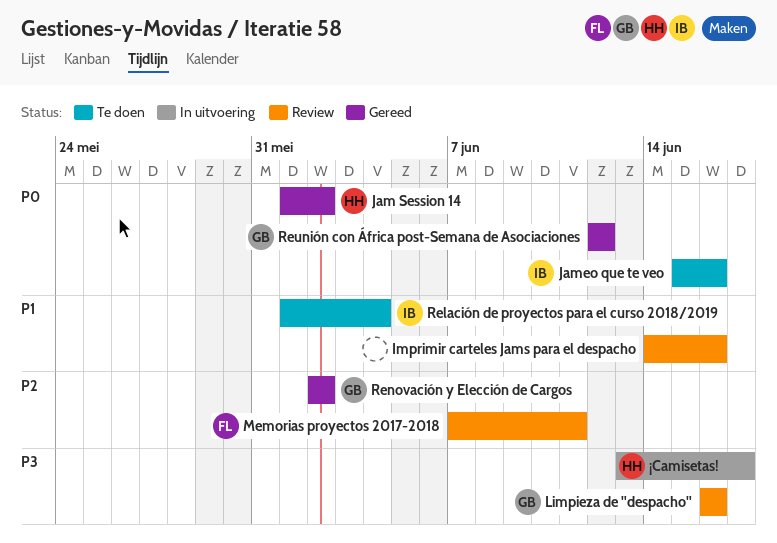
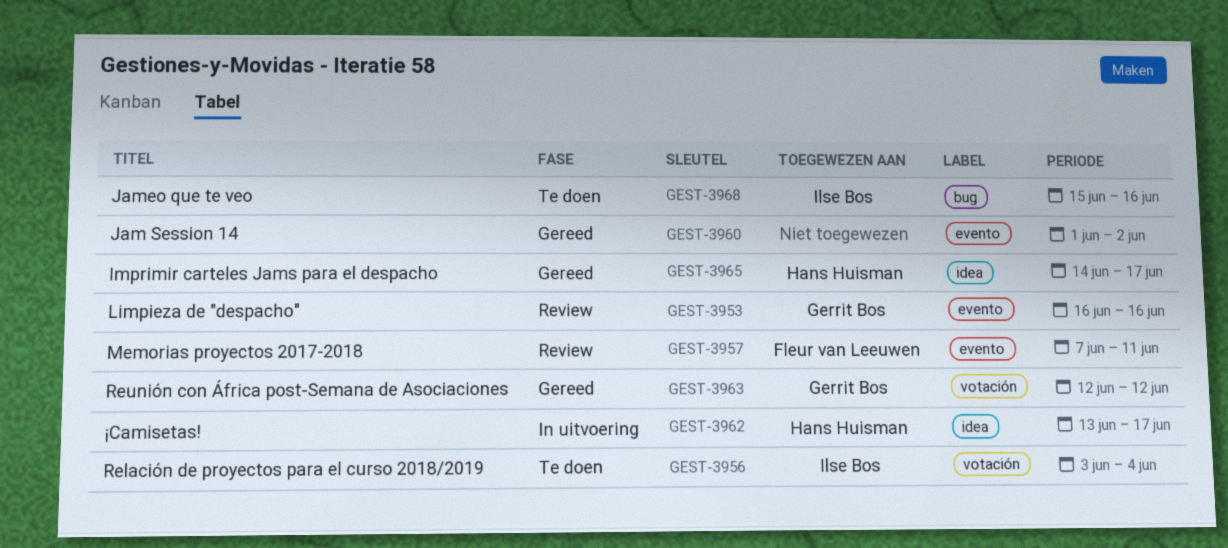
Imprimir carteles Jams para el despacho, status: Review -> Gereed
Imprimir carteles Jams para el despacho, owner: none -> Hans Huisman
Imprimir carteles Jams para el despacho, due: Jun 16 -> Jun 17
Jam Session 14, owner: Hans Huisman -> none
Relación de proyectos para el curso 2018/2019, start: Jun 1 -> Jun 3
Renovación y Elección de Cargos: present -> none

